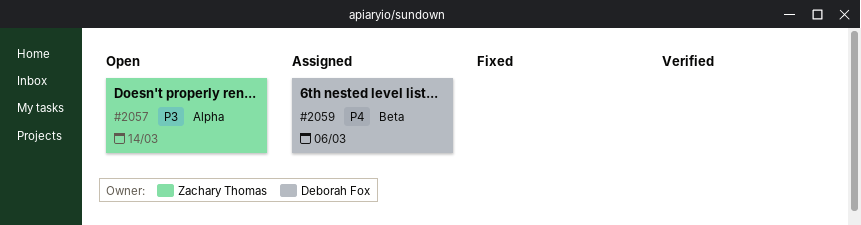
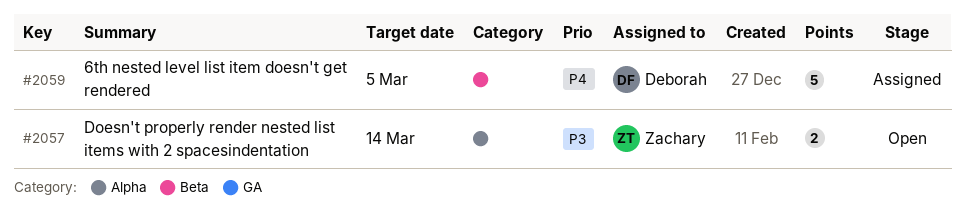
#2059, due: Mar 6 -> Mar 5

